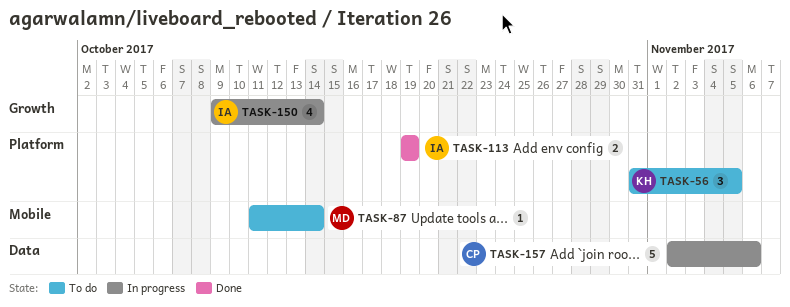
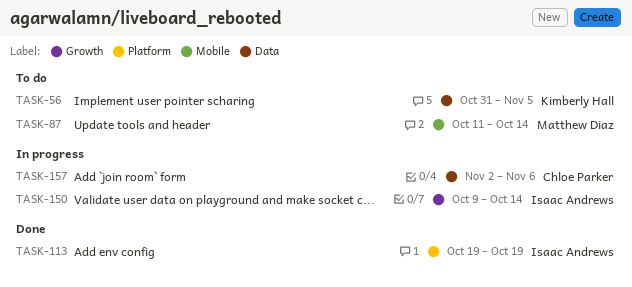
TASK-56, label: Platform -> Data

